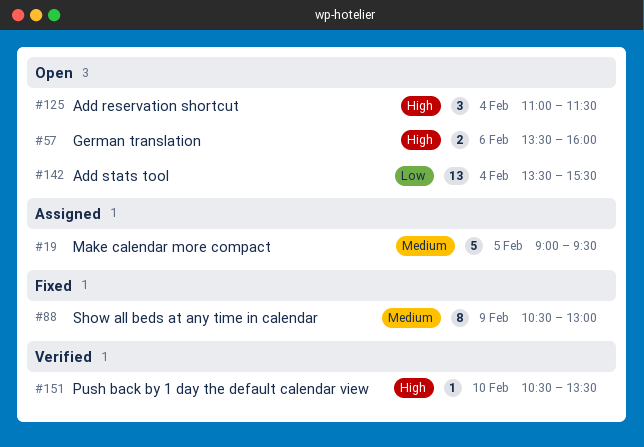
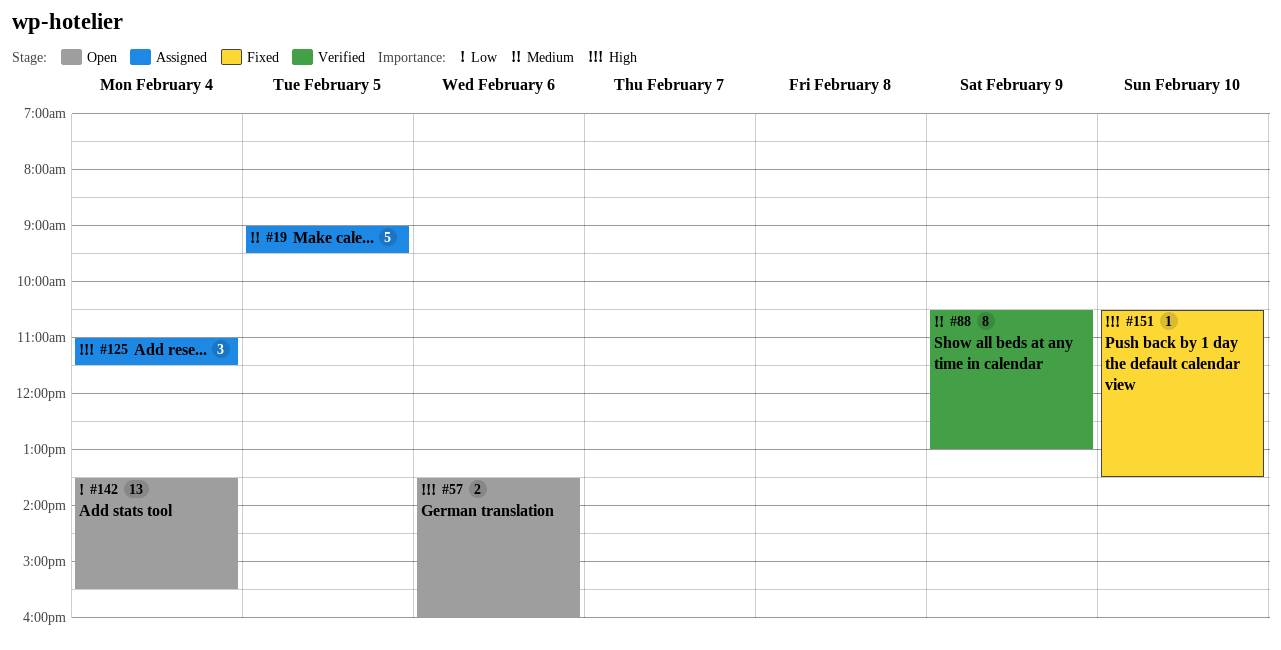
#88, status: Fixed -> Verified
#125, status: Open -> Assigned
#151, status: Verified -> Fixed

